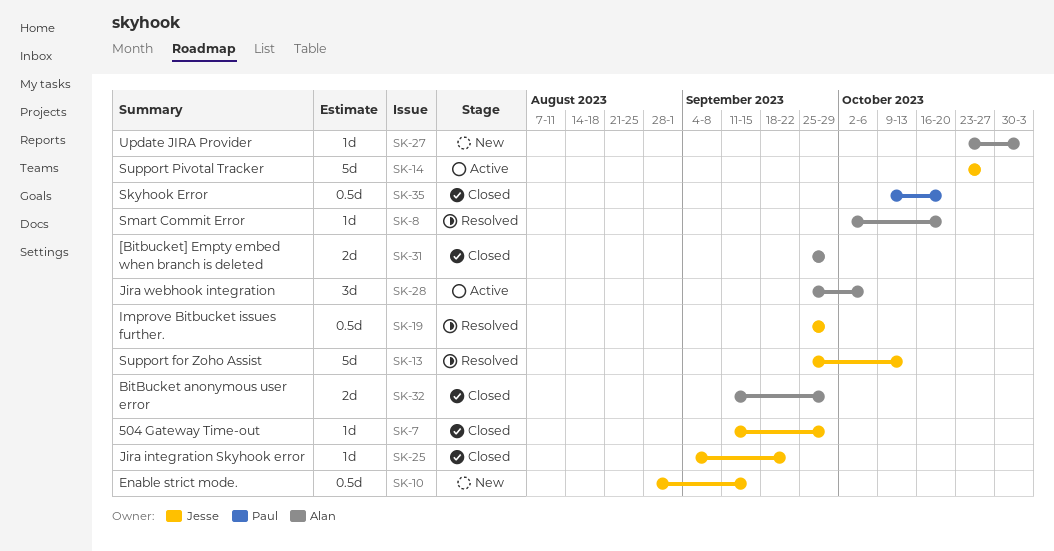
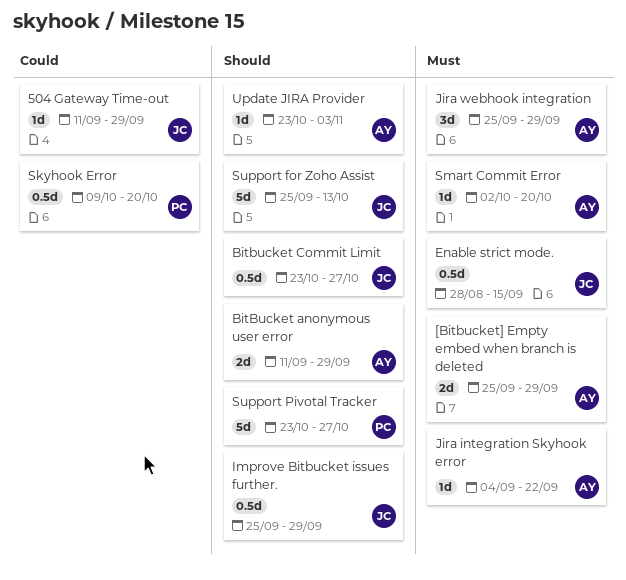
Bitbucket Commit Limit: none -> present
Jira integration Skyhook error, owner: Jesse -> Alan
Jira webhook integration, due: Oct 6 -> Sep 29
Support Pivotal Tracker, owner: Jesse -> Paul

